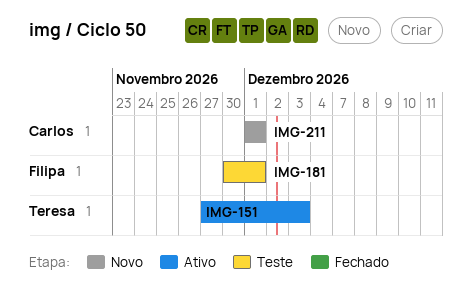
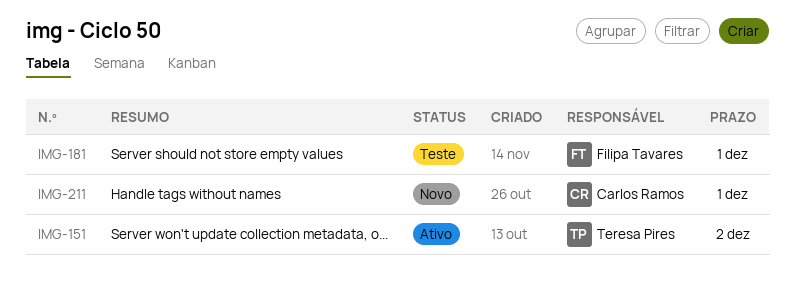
IMG-151, due: Dec 3 -> Dec 2

